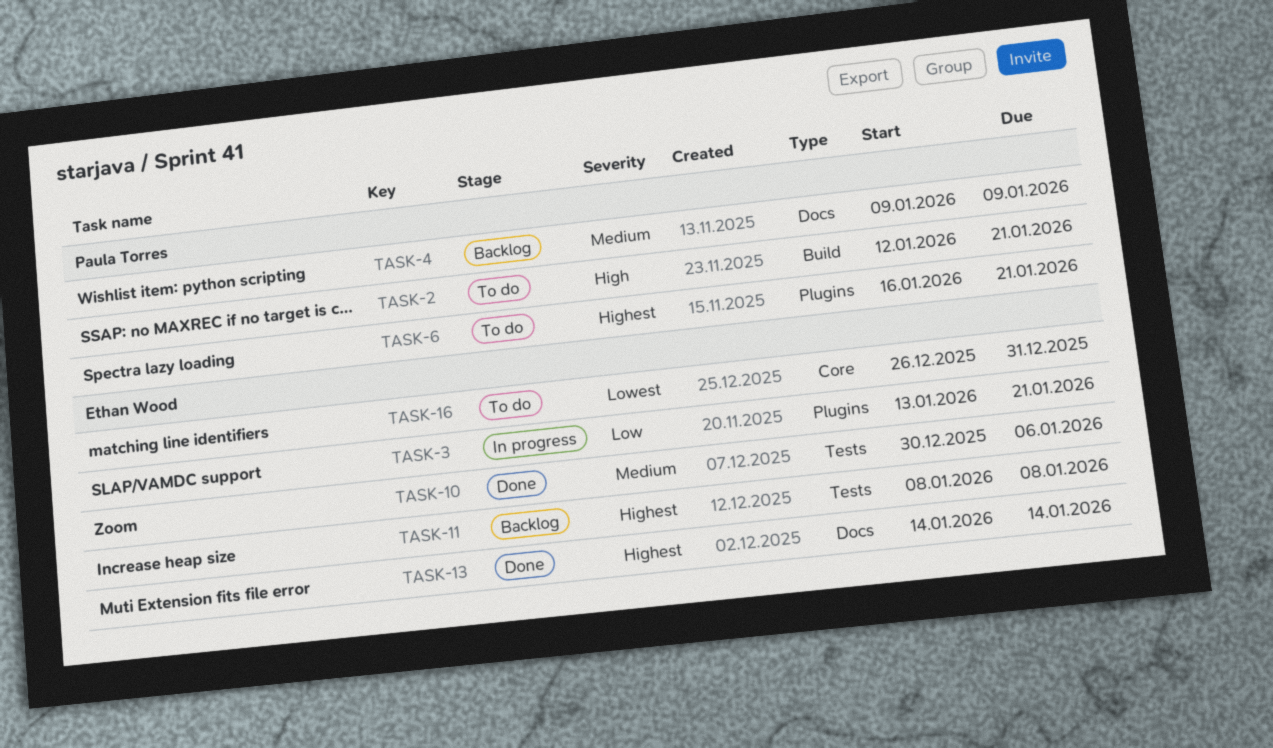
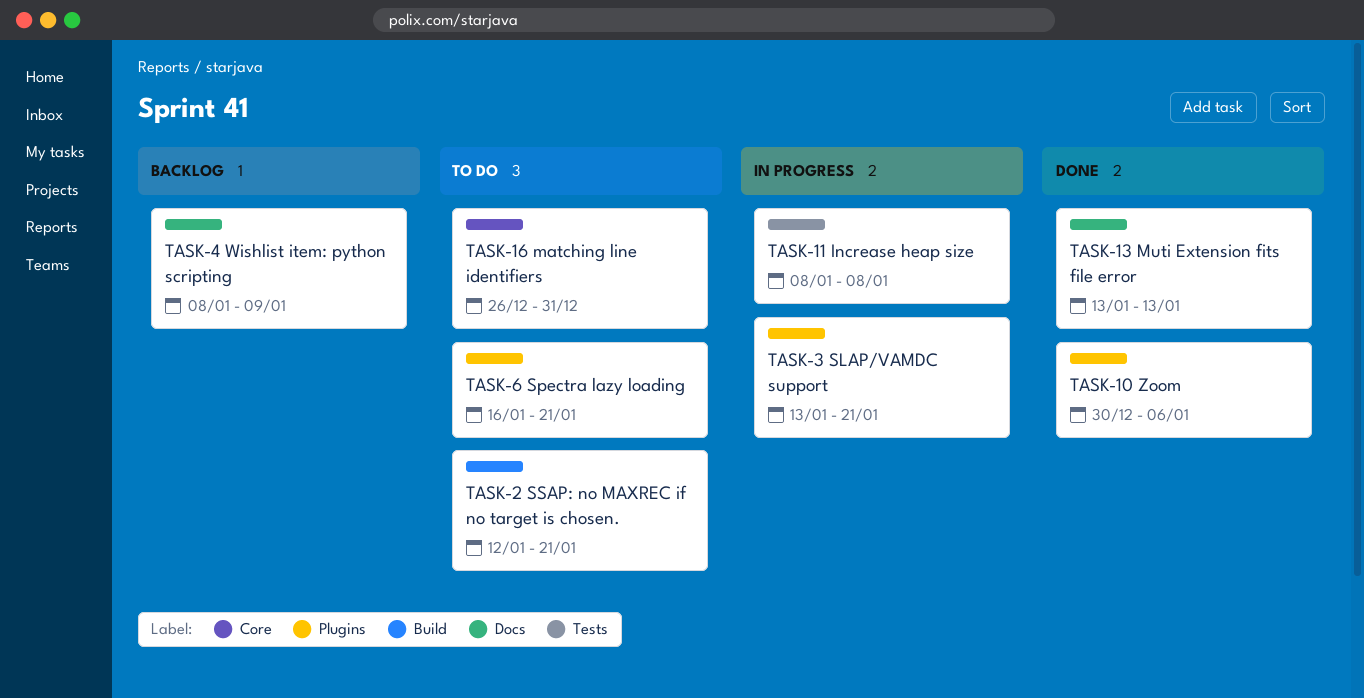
TASK-4, start: Jan 9 -> Jan 8
TASK-10, label: Tests -> Plugins
TASK-11, status: Backlog -> In progress
TASK-13, start: Jan 14 -> Jan 13
TASK-13, due: Jan 14 -> Jan 13

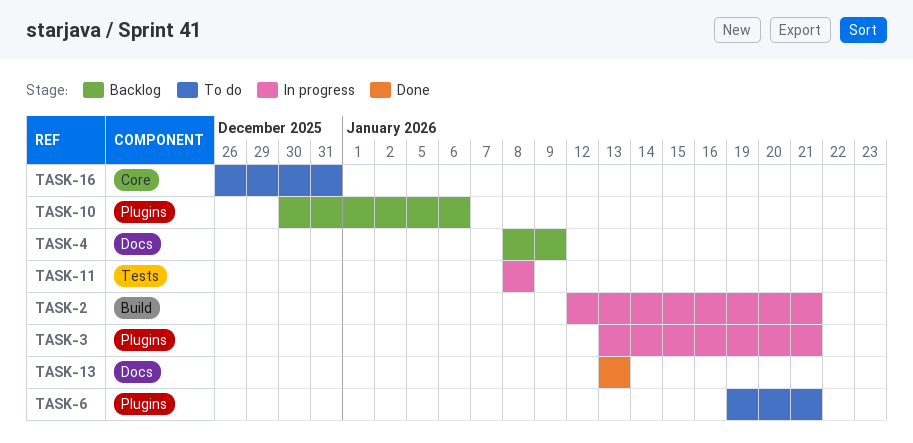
TASK-2, status: To do -> In progress
TASK-6, start: Jan 16 -> Jan 19
TASK-10, status: Done -> Backlog

